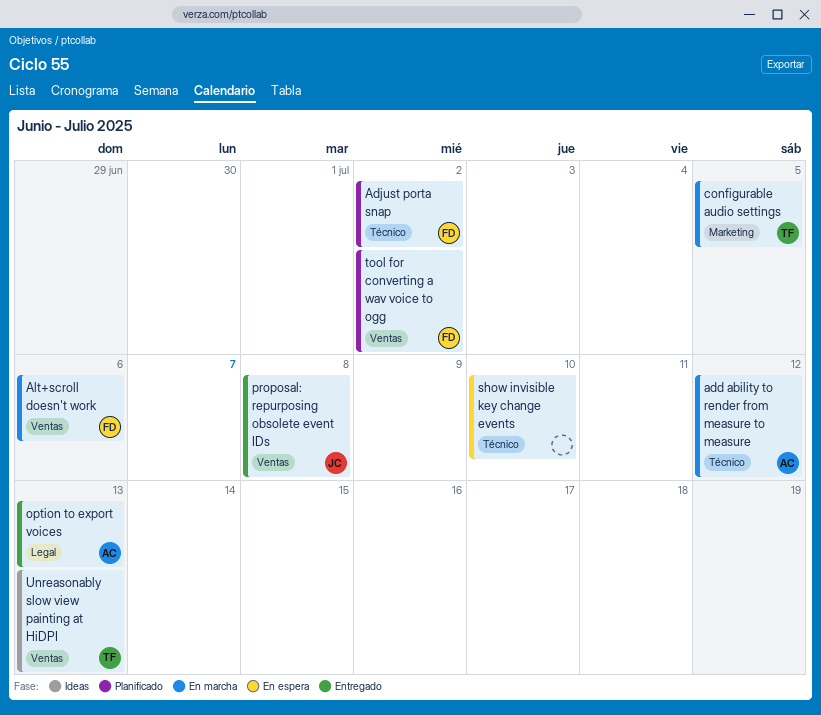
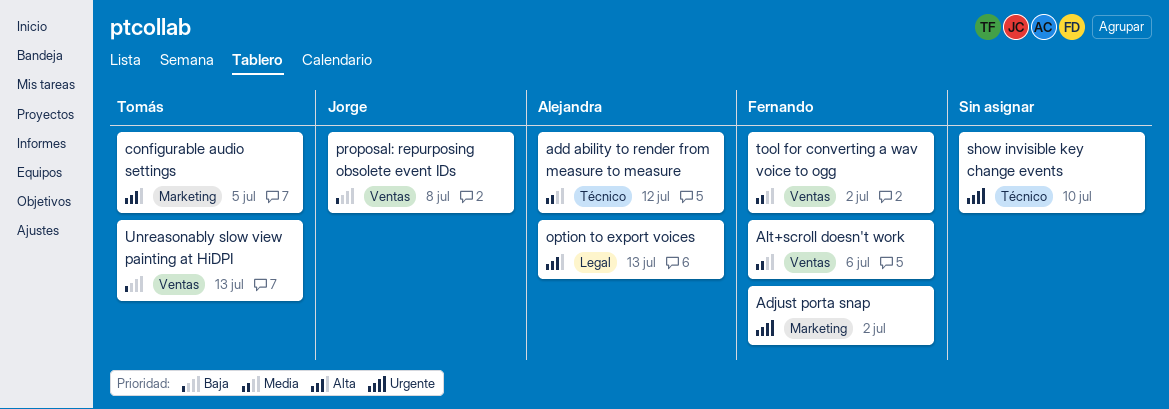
Adjust porta snap, label: Técnico -> Marketing

